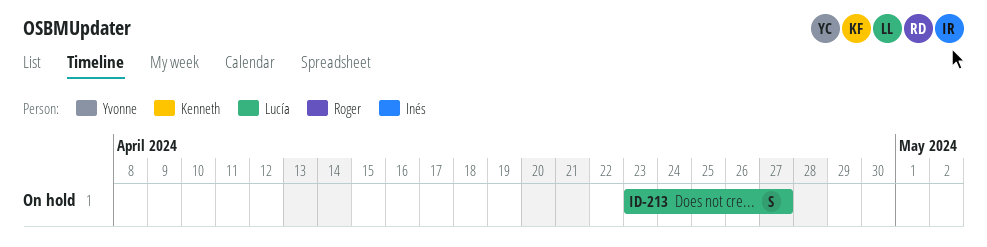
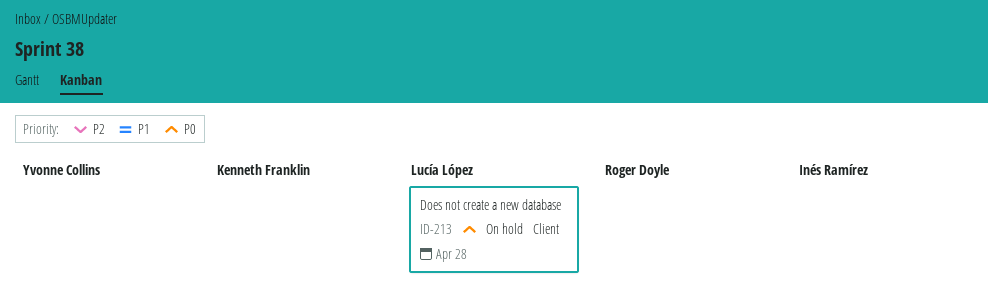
ID-213, due: Apr 27 -> Apr 28

